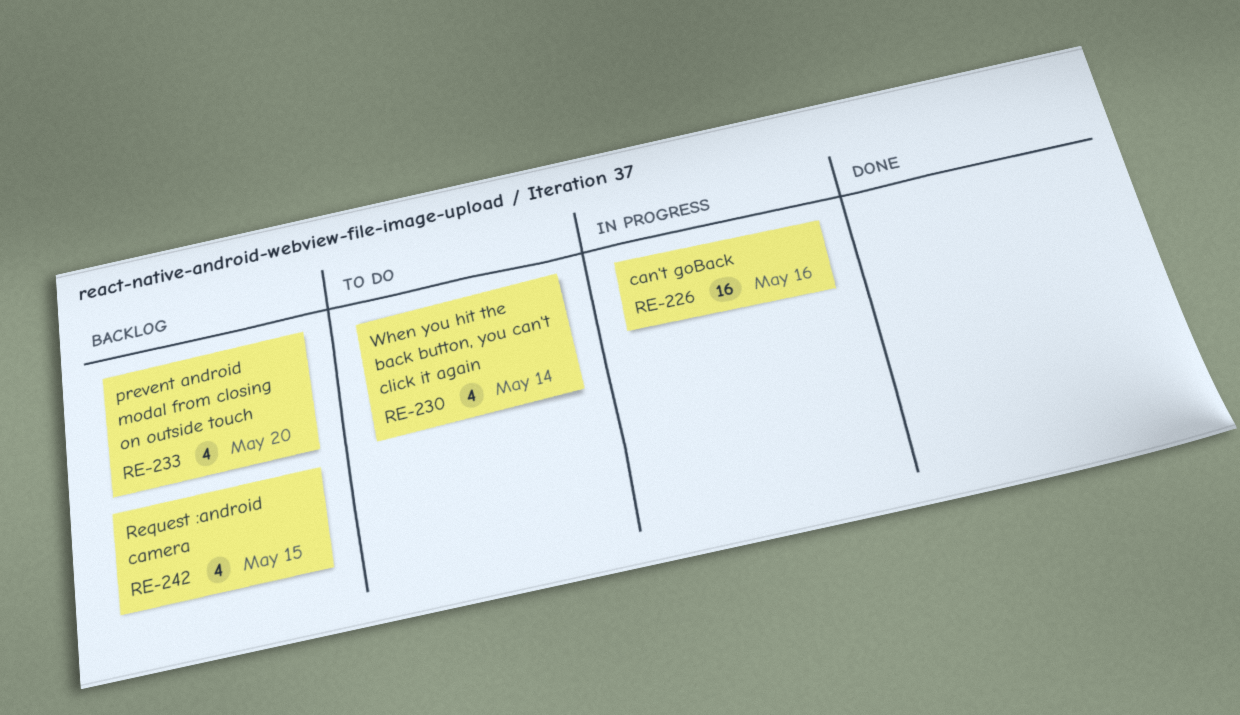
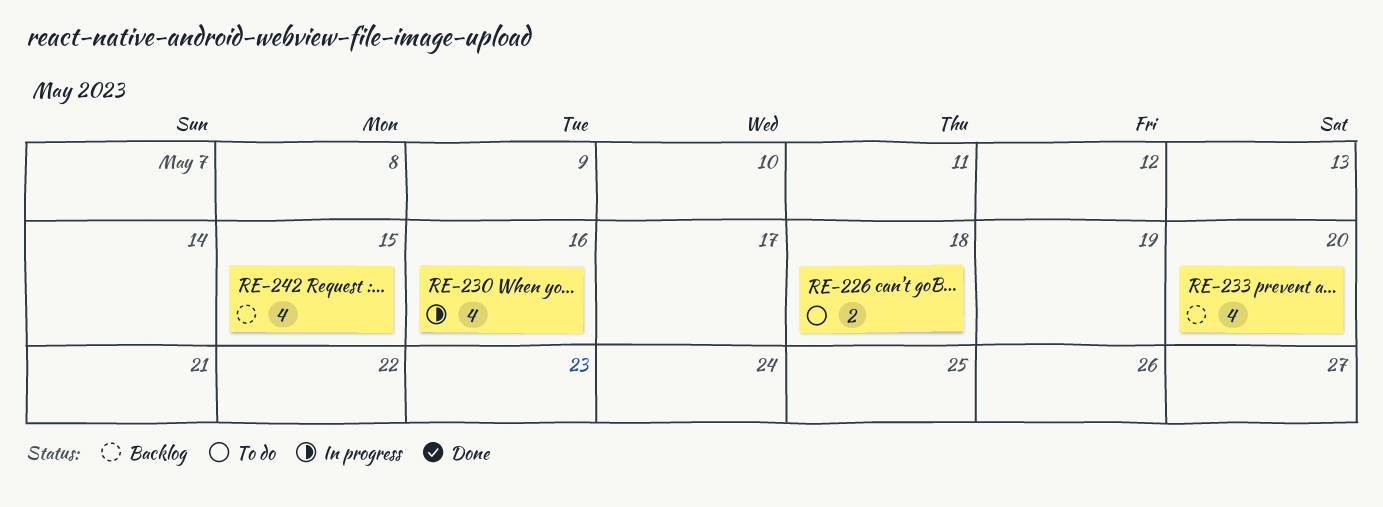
RE-226, status: In progress -> To do
RE-226, estimate: 16 -> 2
RE-226, due: May 16 -> May 18
RE-230, status: To do -> In progress
RE-230, due: May 14 -> May 16

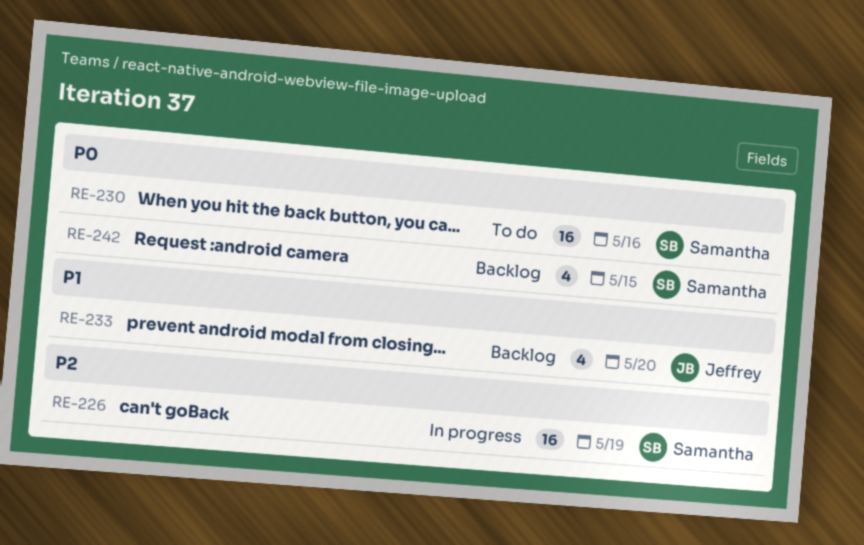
RE-226, status: To do -> In progress
RE-226, estimate: 2 -> 16
RE-226, due: May 18 -> May 19
RE-230, status: In progress -> To do
RE-230, estimate: 4 -> 16

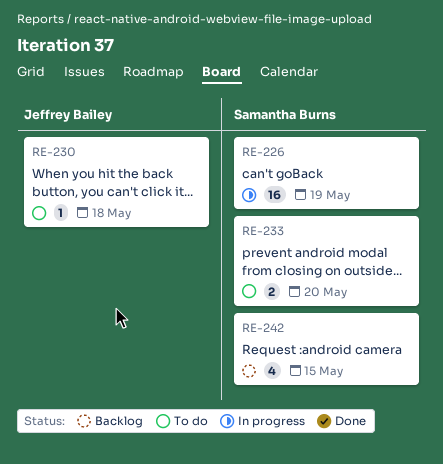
RE-230, owner: Samantha Burns -> Jeffrey Bailey
RE-230, estimate: 16 -> 1
RE-230, due: May 16 -> May 18
RE-233, status: Backlog -> To do
RE-233, owner: Jeffrey Bailey -> Samantha Burns
RE-233, estimate: 4 -> 2

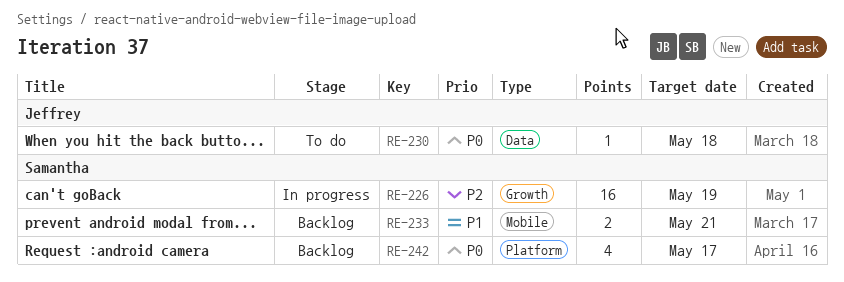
RE-233, status: To do -> Backlog
RE-233, due: May 20 -> May 21
RE-242, due: May 15 -> May 17

